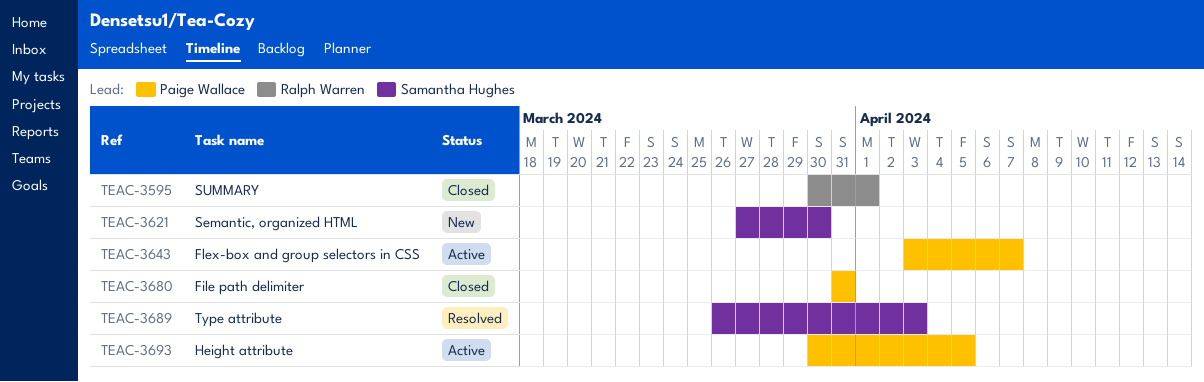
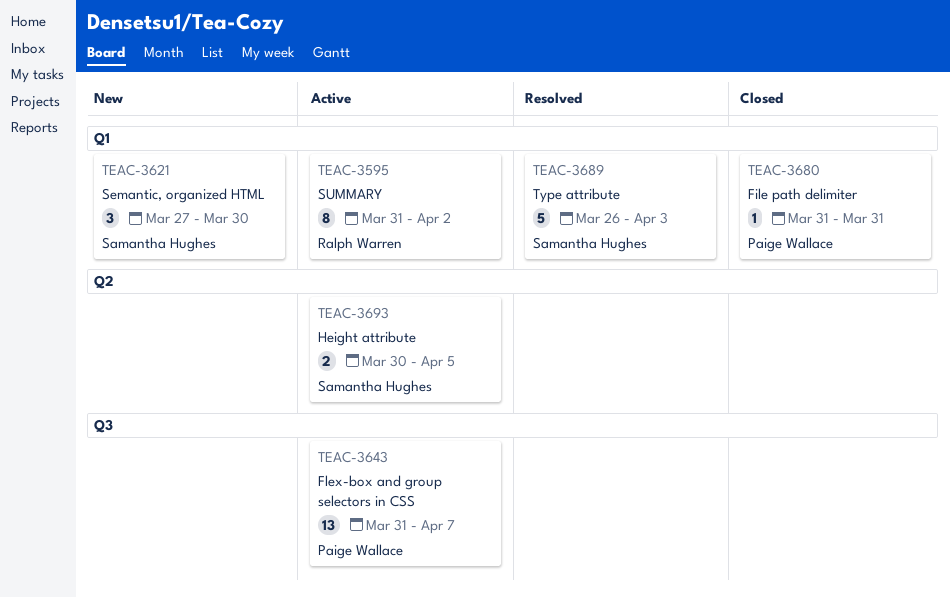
TEAC-3595, status: Closed -> Active
TEAC-3595, start: Mar 30 -> Mar 31
TEAC-3595, due: Apr 1 -> Apr 2
TEAC-3643, start: Apr 3 -> Mar 31
TEAC-3693, owner: Paige Wallace -> Samantha Hughes

